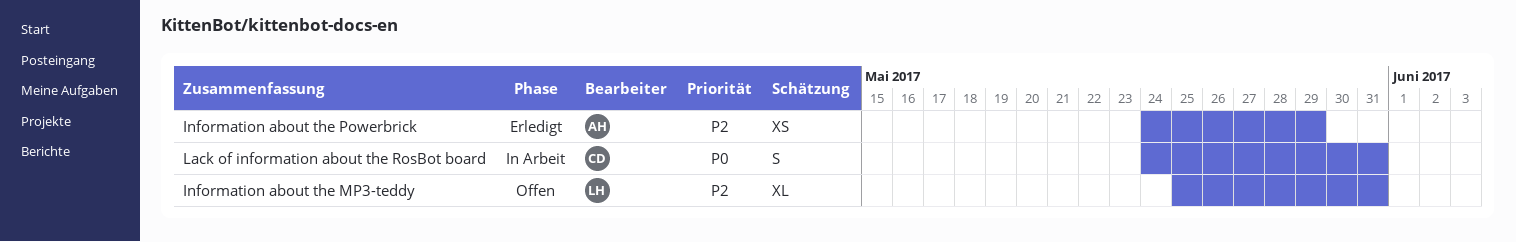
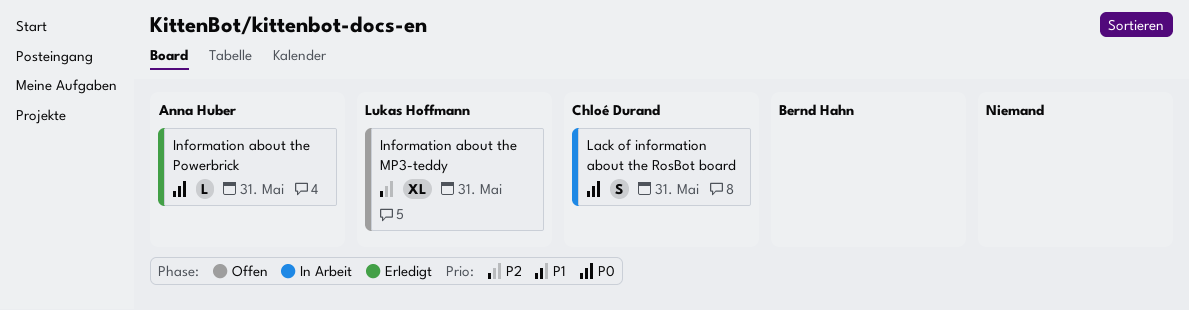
Information about the Powerbrick, priority: P2 -> P0
Information about the Powerbrick, estimate: XS -> L
Information about the Powerbrick, due: May 29 -> May 31

